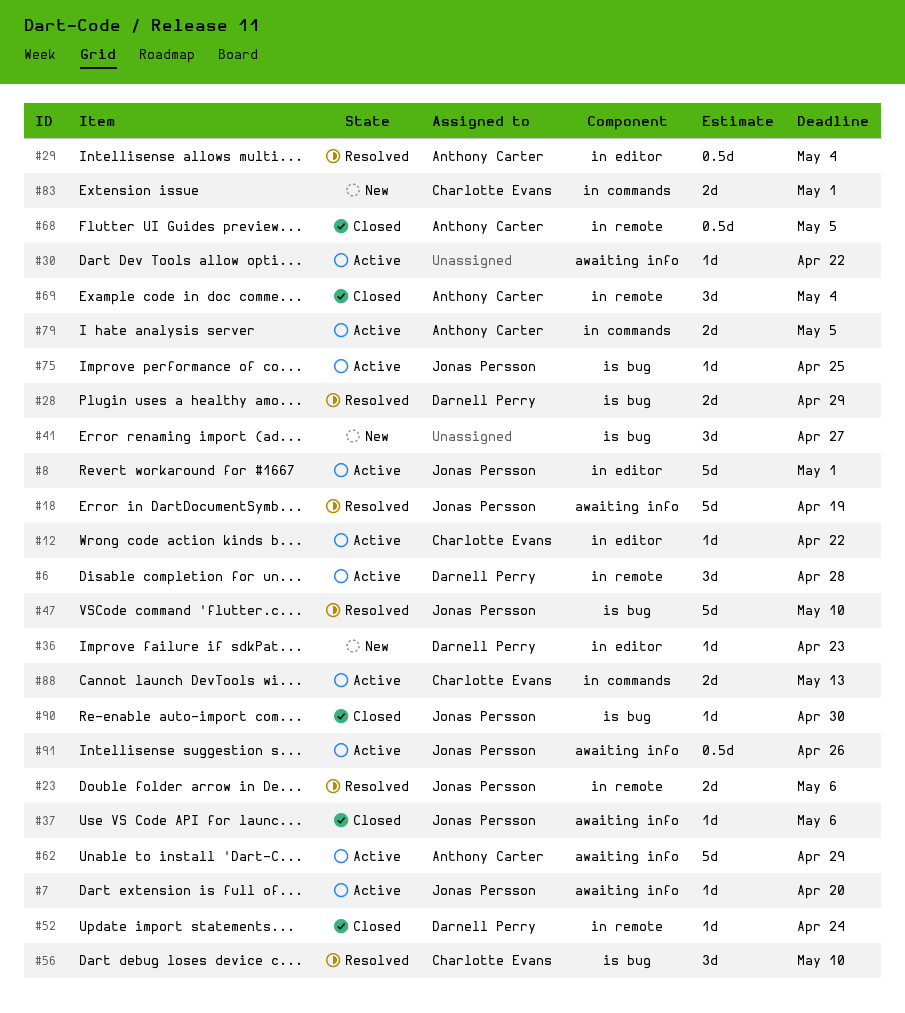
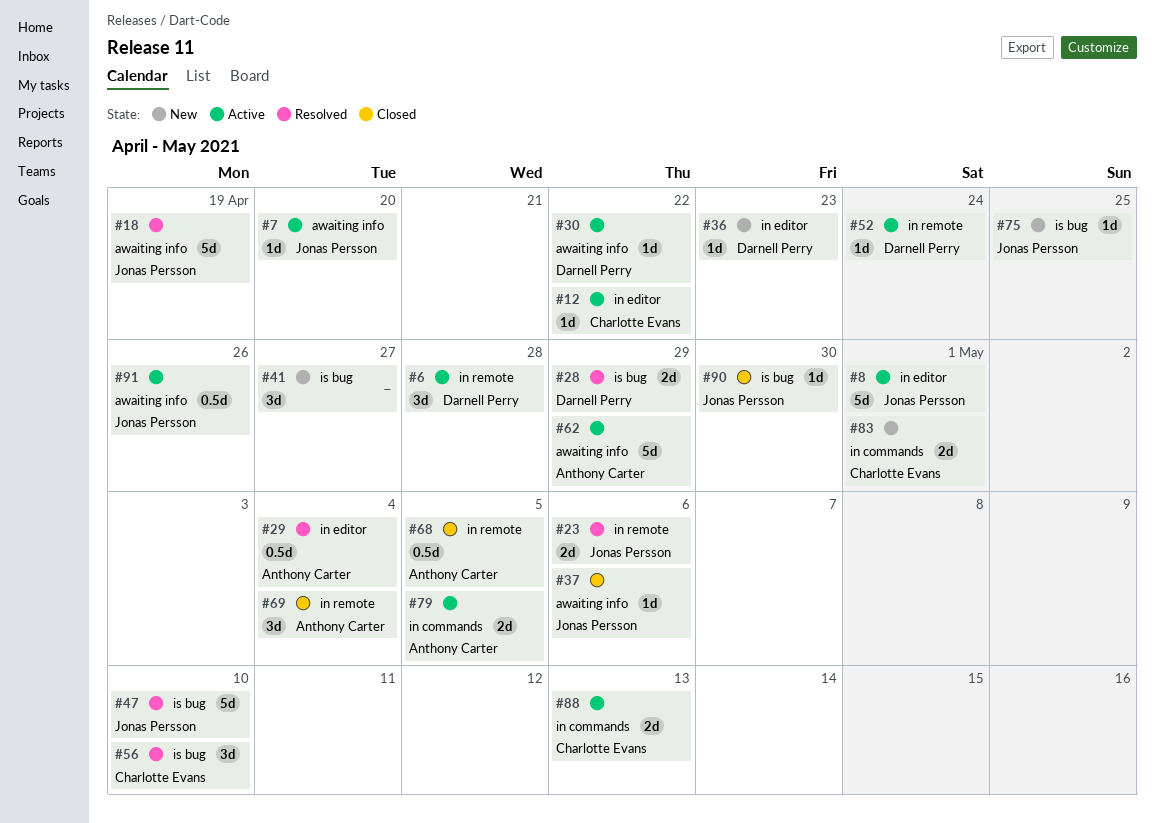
#30, owner: none -> Darnell Perry
#52, status: Closed -> Active
#75, status: Active -> New

